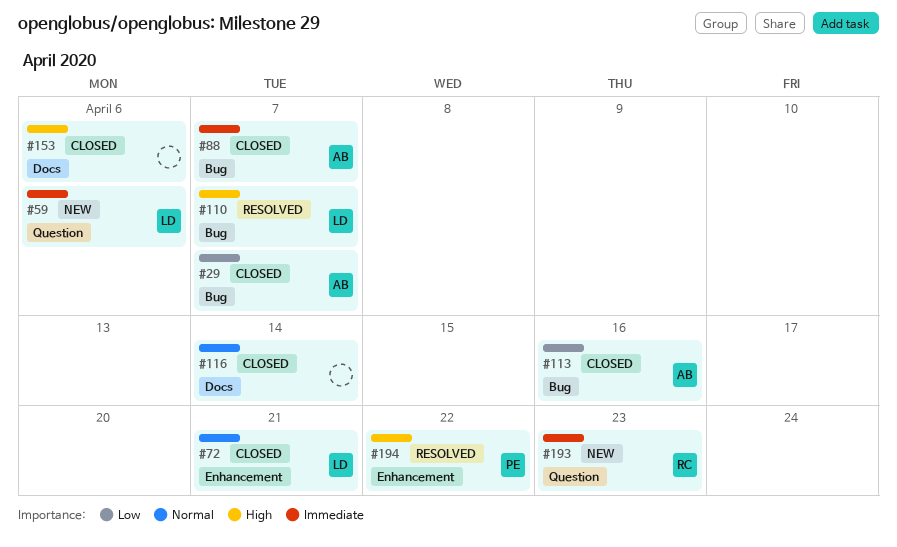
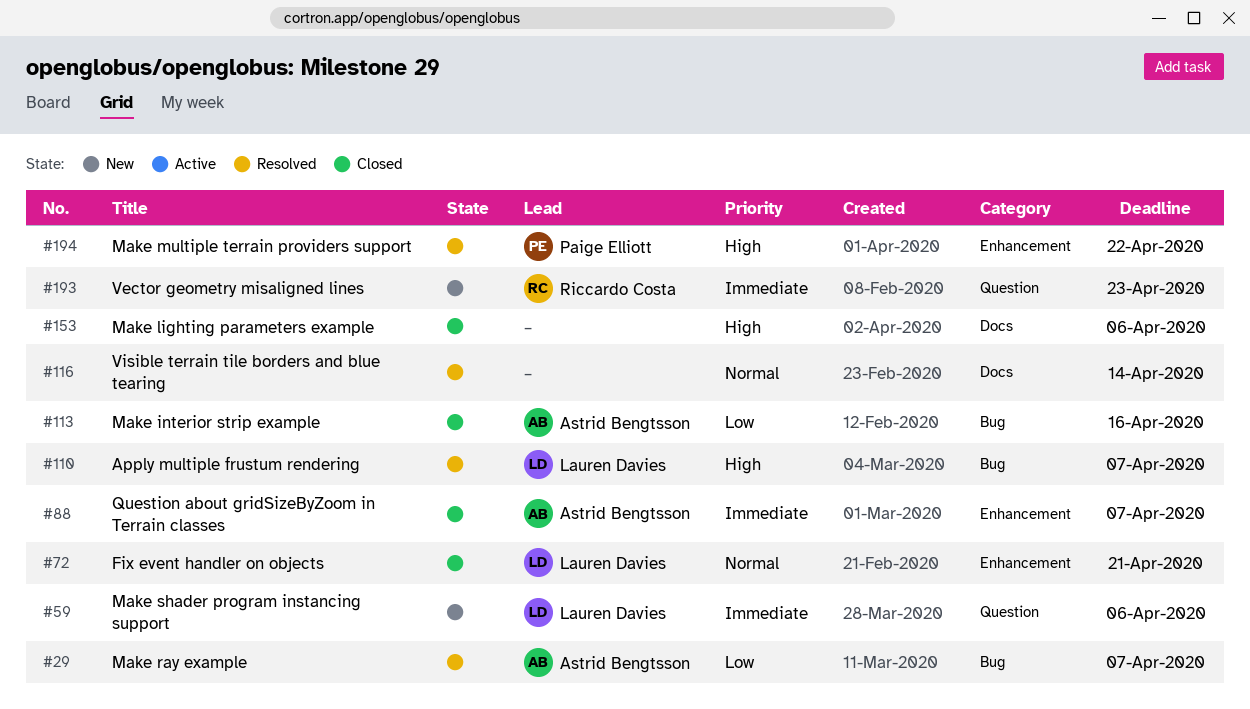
#29, status: Closed -> Resolved
#88, label: Bug -> Enhancement
#116, status: Closed -> Resolved

